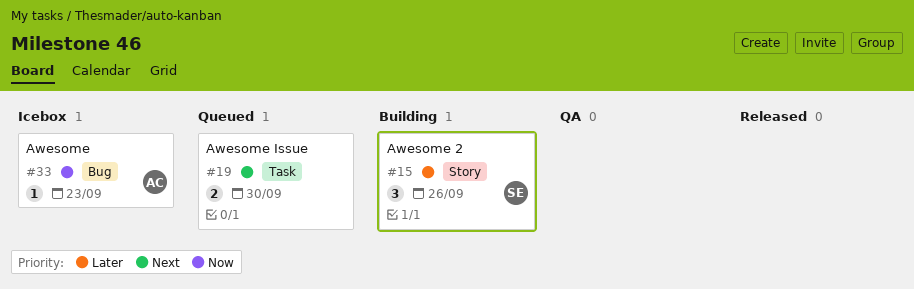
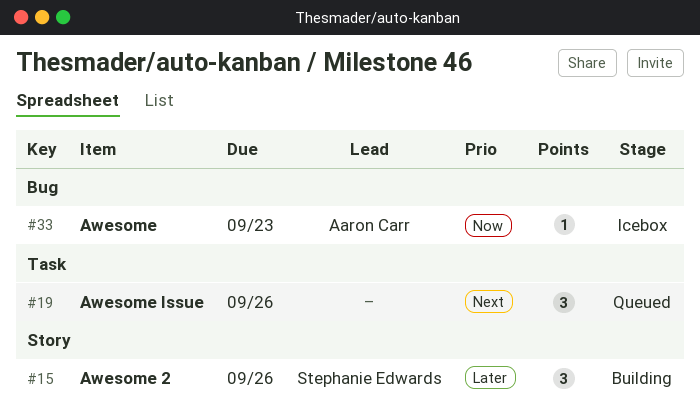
#19, estimate: 2 -> 3
#19, due: Sep 30 -> Sep 26

